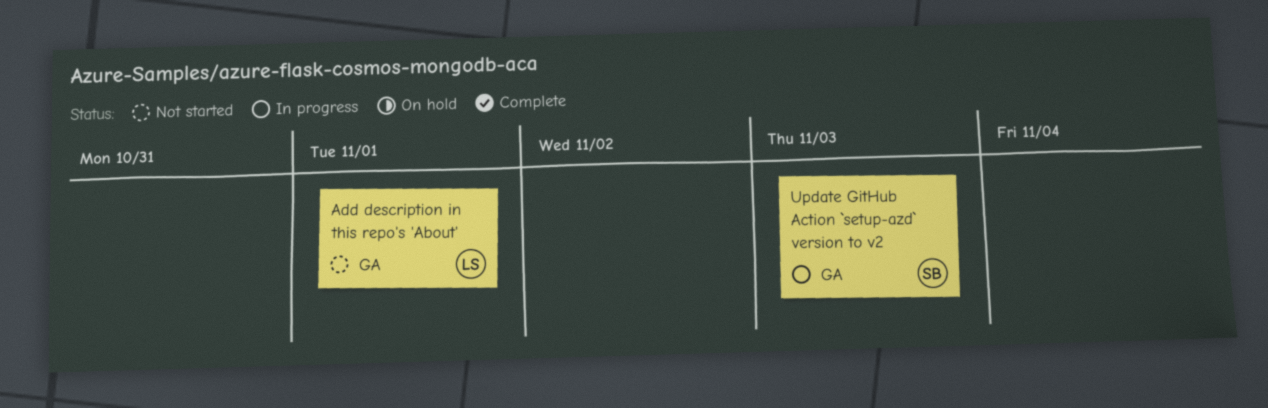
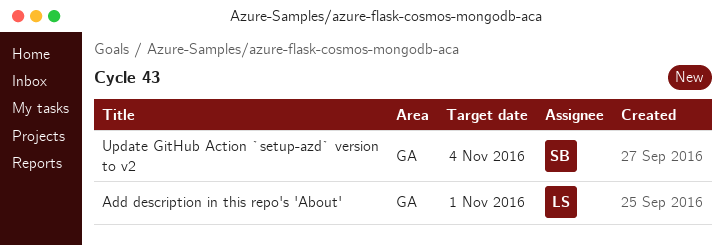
Update GitHub Action `setup-azd` version to v2, due: Nov 3 -> Nov 4

